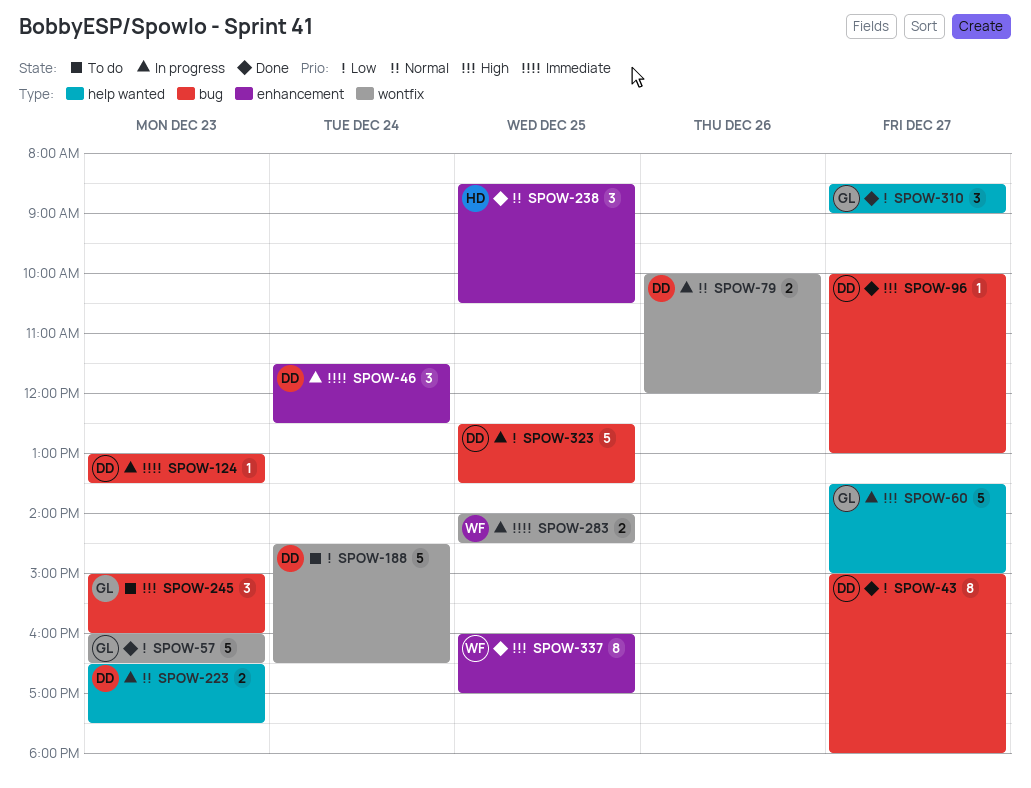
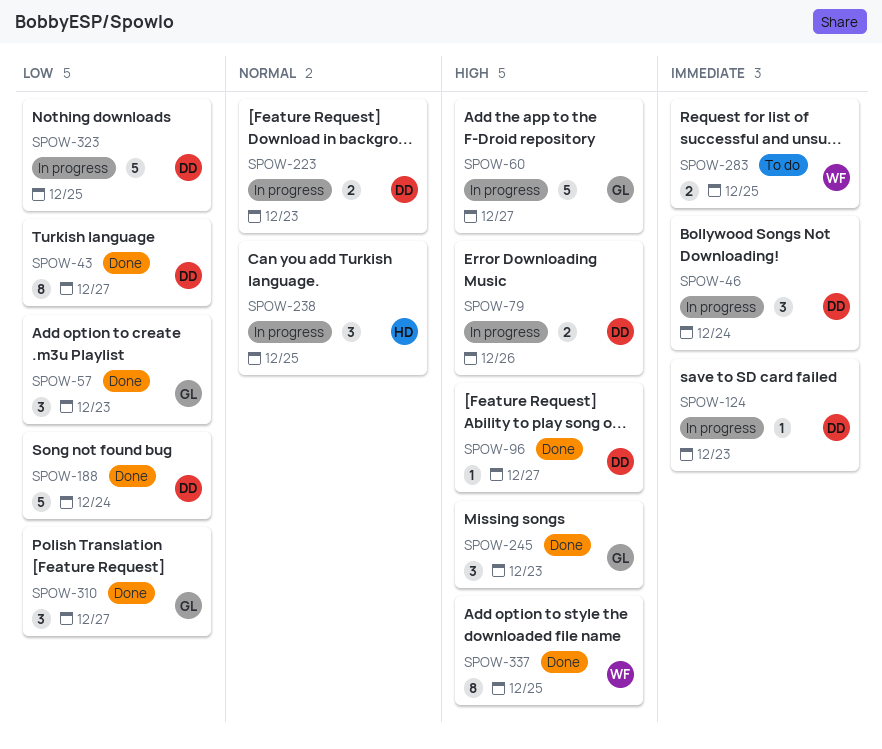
SPOW-57, estimate: 5 -> 3
SPOW-79, priority: Normal -> High
SPOW-188, status: To do -> Done
SPOW-238, status: Done -> In progress
SPOW-245, status: To do -> Done
SPOW-283, status: In progress -> To do

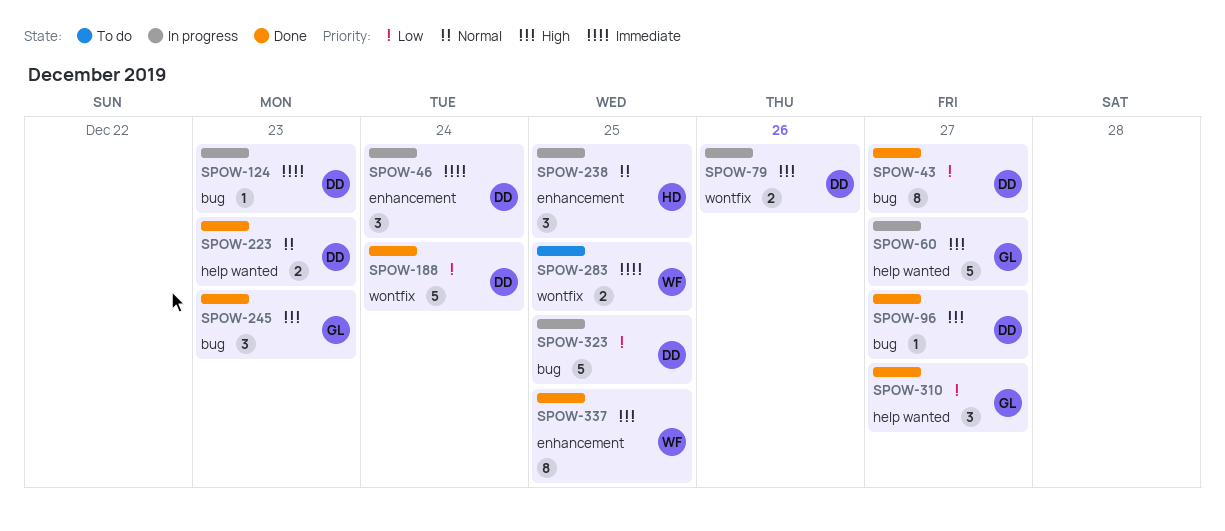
SPOW-57: present -> none
SPOW-223, status: In progress -> Done

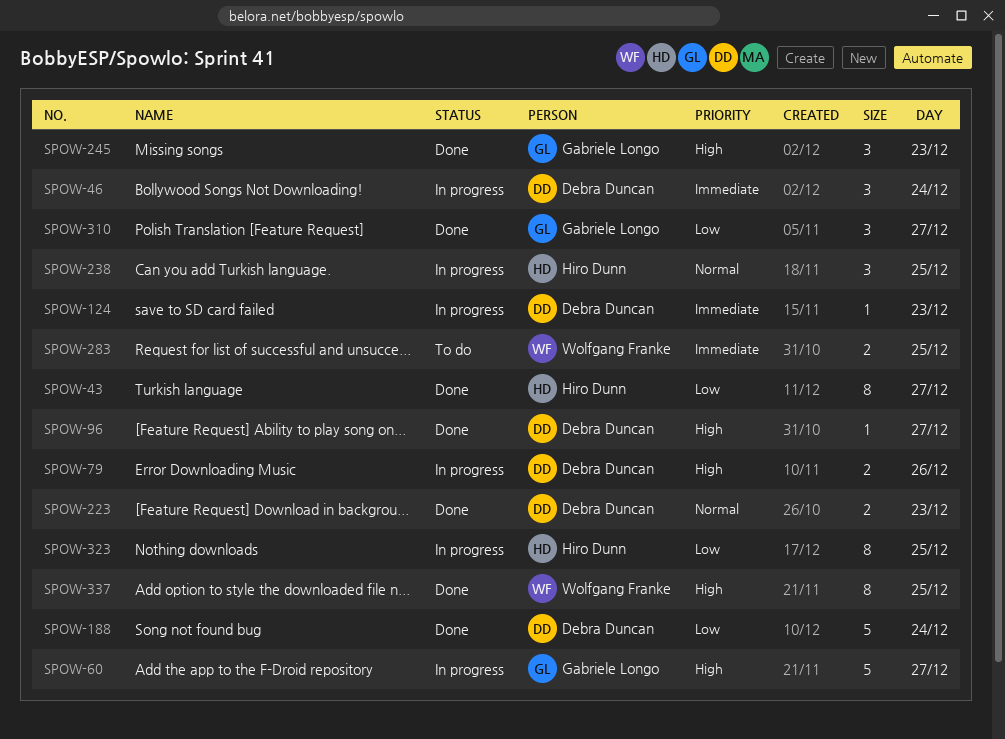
SPOW-43, owner: Debra Duncan -> Hiro Dunn
SPOW-323, owner: Debra Duncan -> Hiro Dunn
SPOW-323, estimate: 5 -> 8

